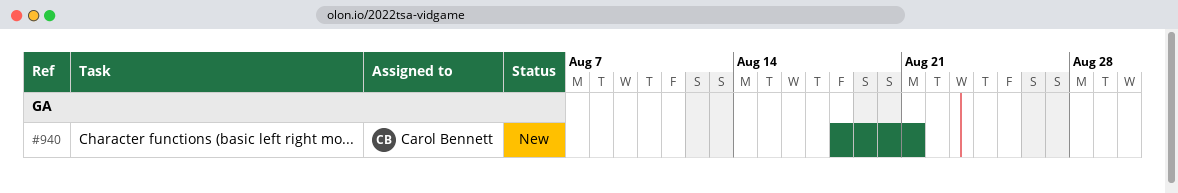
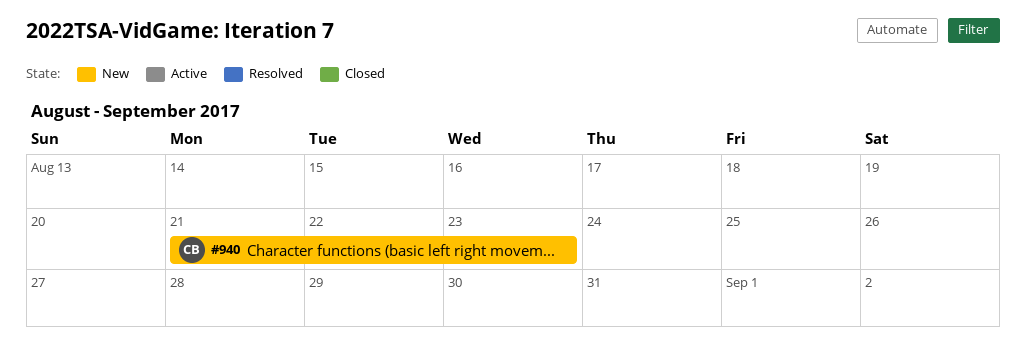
#940, start: Aug 18 -> Aug 21
#940, due: Aug 21 -> Aug 23

